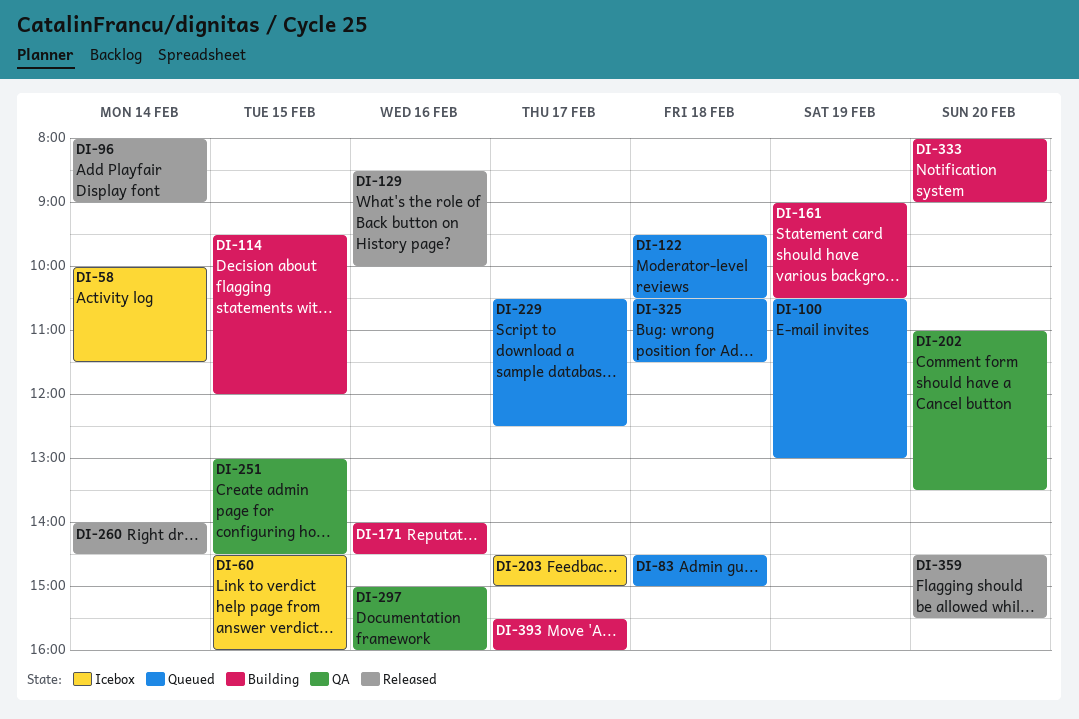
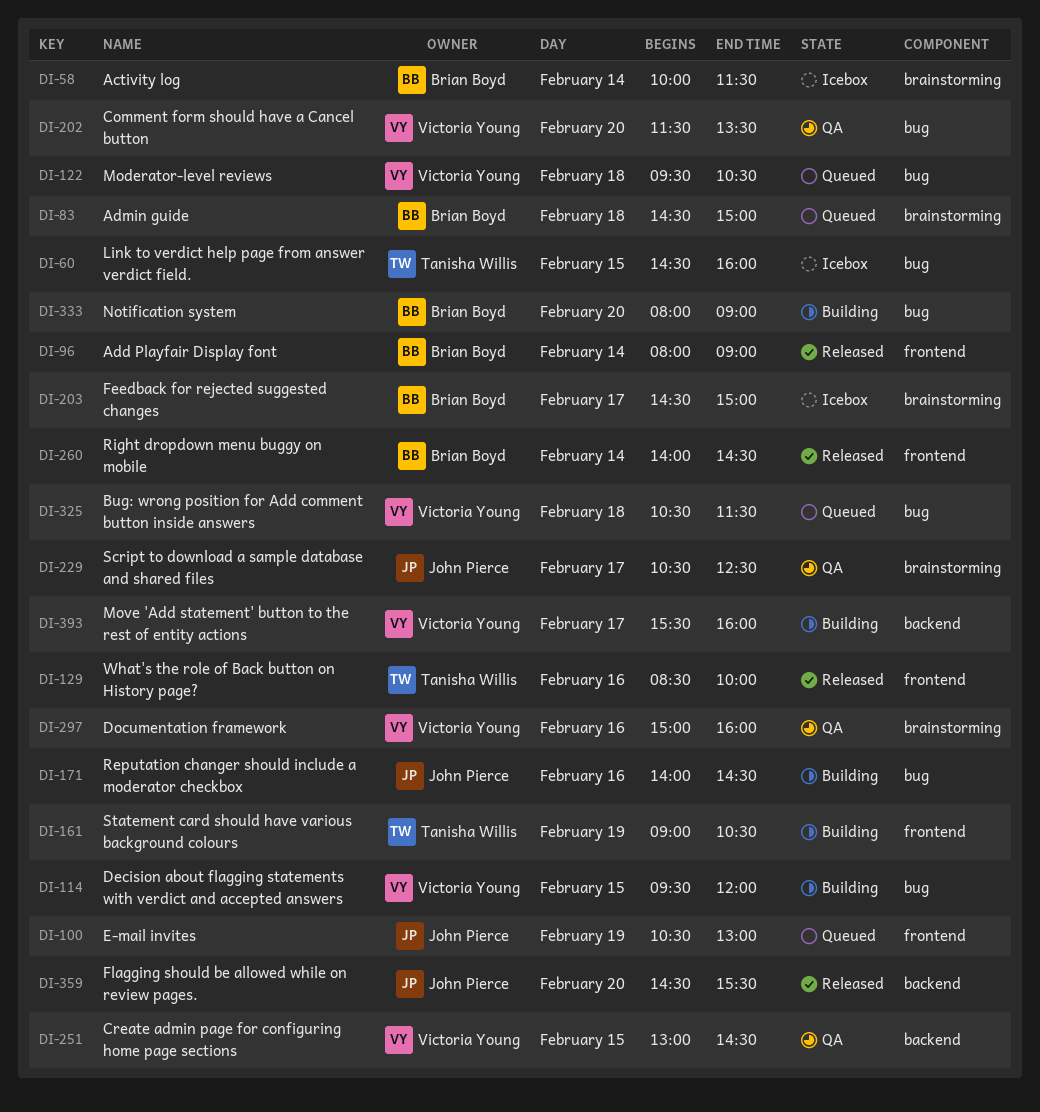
DI-202, begins: 11:00 -> 11:30
DI-229, status: Queued -> QA

